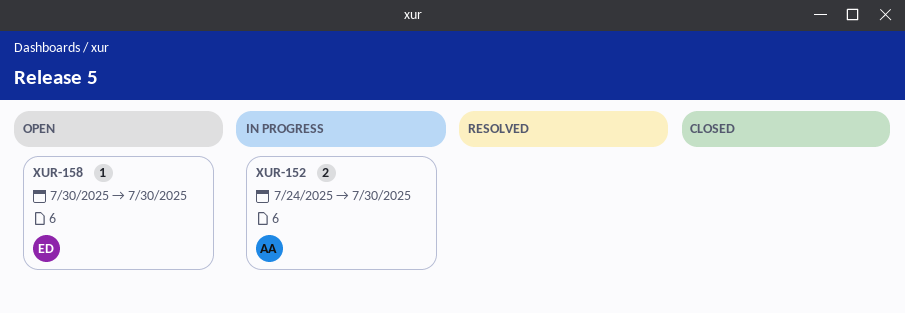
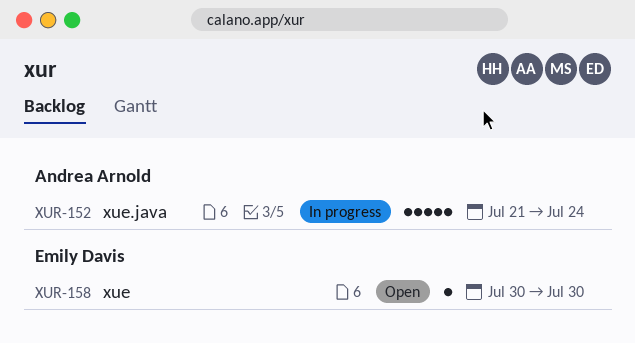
XUR-152, estimate: 2 -> 5
XUR-152, start: Jul 24 -> Jul 21
XUR-152, due: Jul 30 -> Jul 24

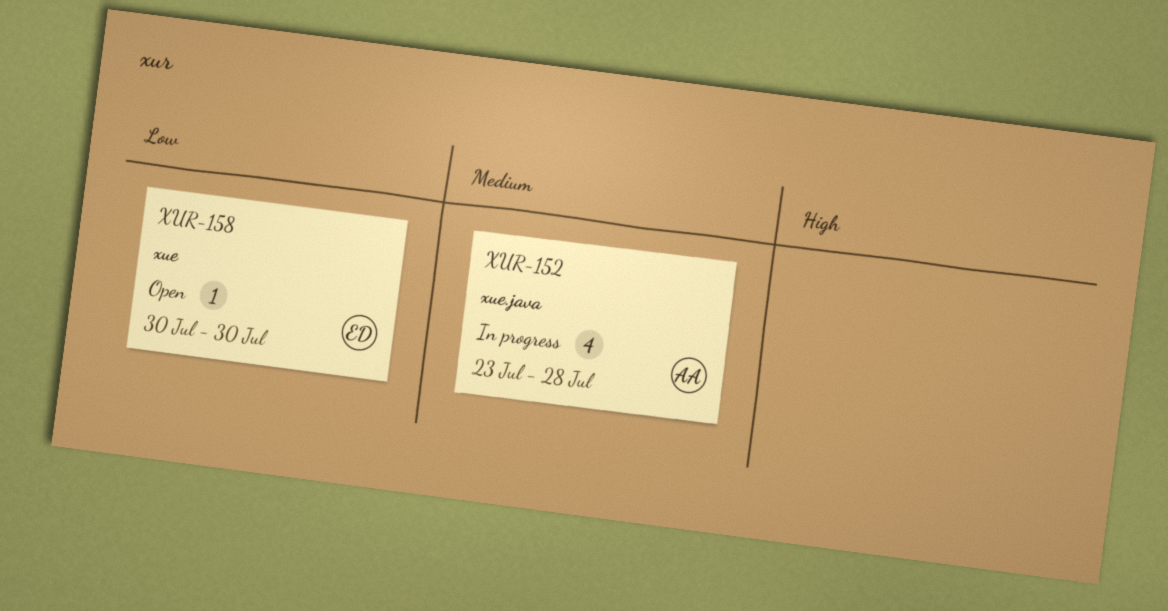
XUR-152, estimate: 5 -> 4
XUR-152, start: Jul 21 -> Jul 23
XUR-152, due: Jul 24 -> Jul 28

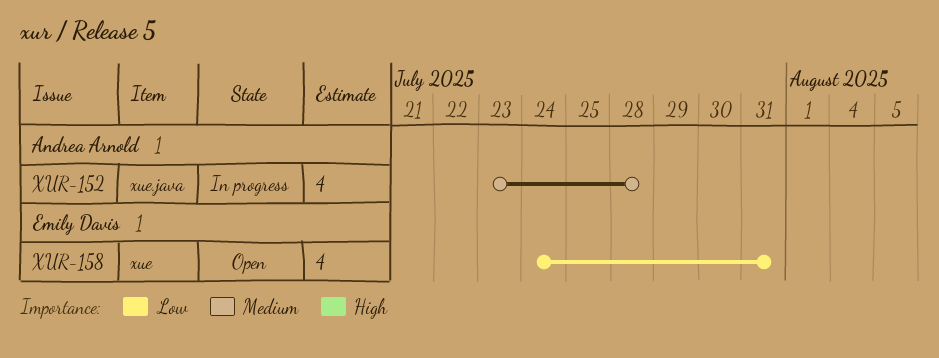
XUR-158, estimate: 1 -> 4
XUR-158, start: Jul 30 -> Jul 24
XUR-158, due: Jul 30 -> Jul 31

